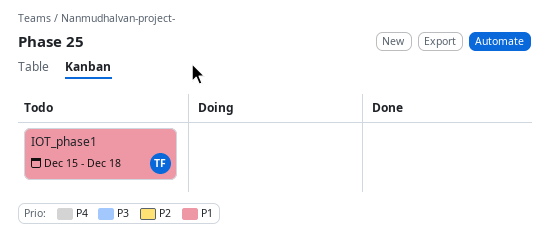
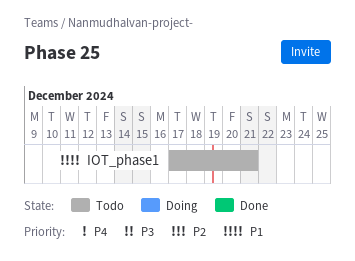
IOT_phase1, start: Dec 15 -> Dec 17
IOT_phase1, due: Dec 18 -> Dec 21

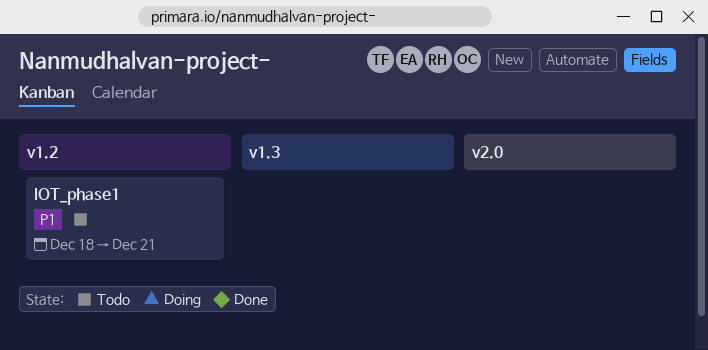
IOT_phase1, start: Dec 17 -> Dec 18

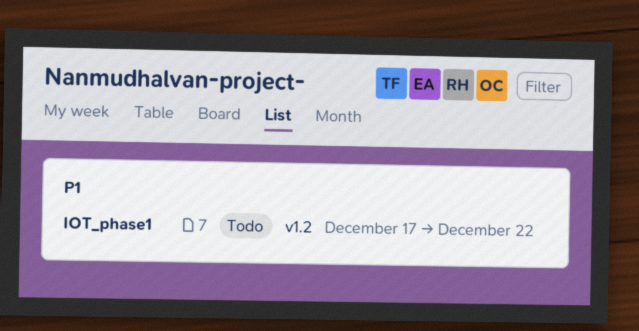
IOT_phase1, start: Dec 18 -> Dec 17
IOT_phase1, due: Dec 21 -> Dec 22

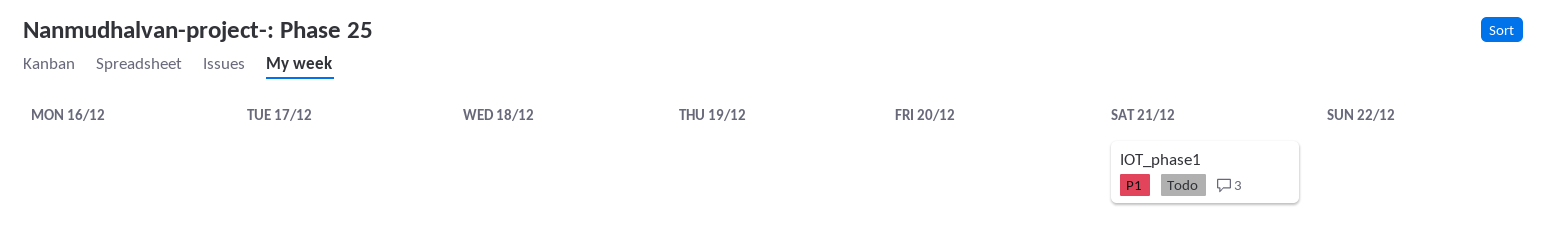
IOT_phase1, due: Dec 22 -> Dec 21

